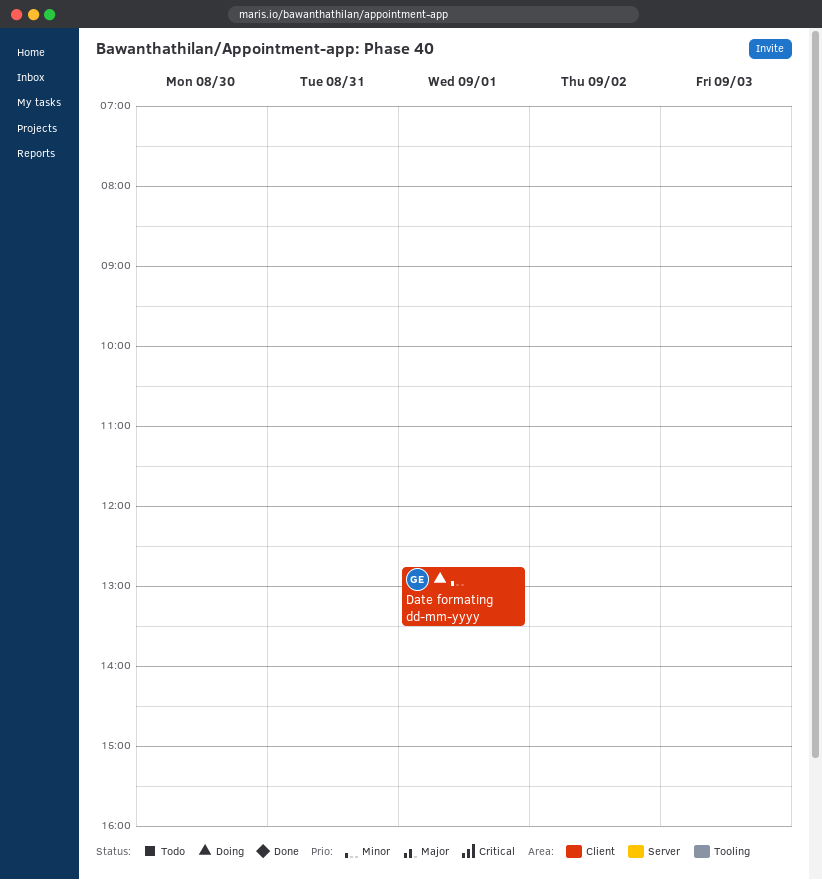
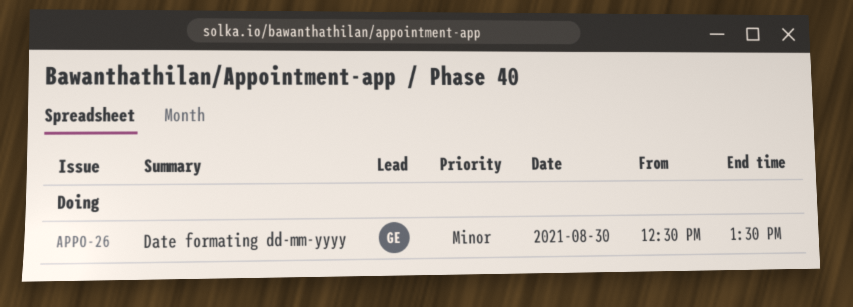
Date formating dd-mm-yyyy, day: Sep 1 -> Aug 30
Date formating dd-mm-yyyy, begins: 12:45 -> 12:30

